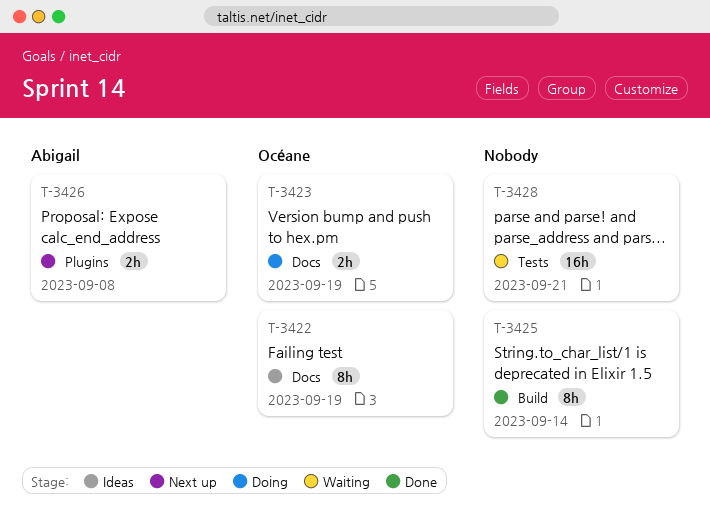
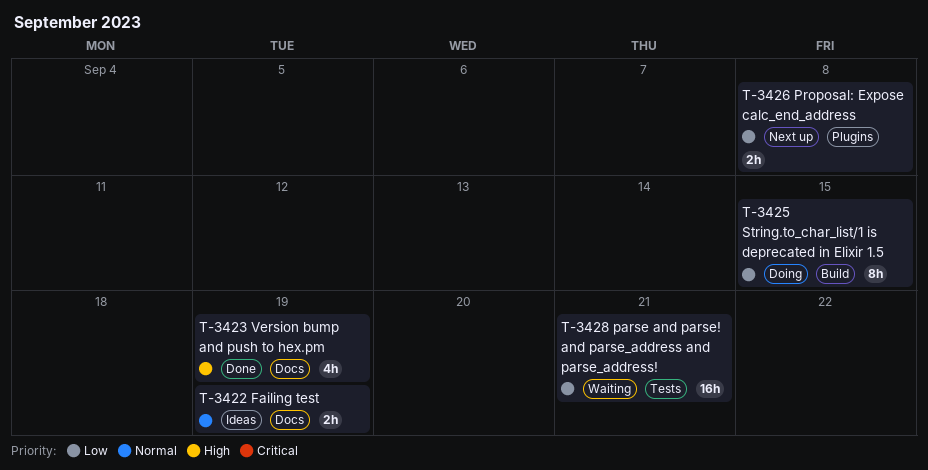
T-3422, estimate: 8h -> 2h
T-3423, status: Doing -> Done
T-3423, estimate: 2h -> 4h
T-3425, status: Done -> Doing
T-3425, due: Sep 14 -> Sep 15

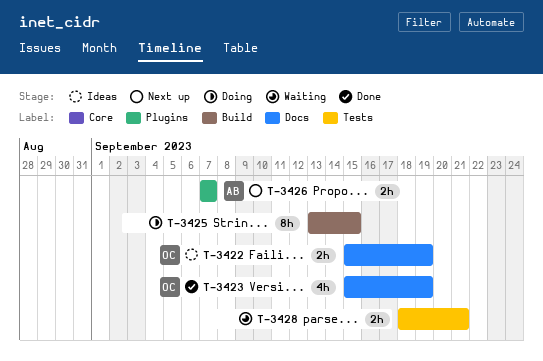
T-3426, due: Sep 8 -> Sep 7
T-3428, estimate: 16h -> 2h

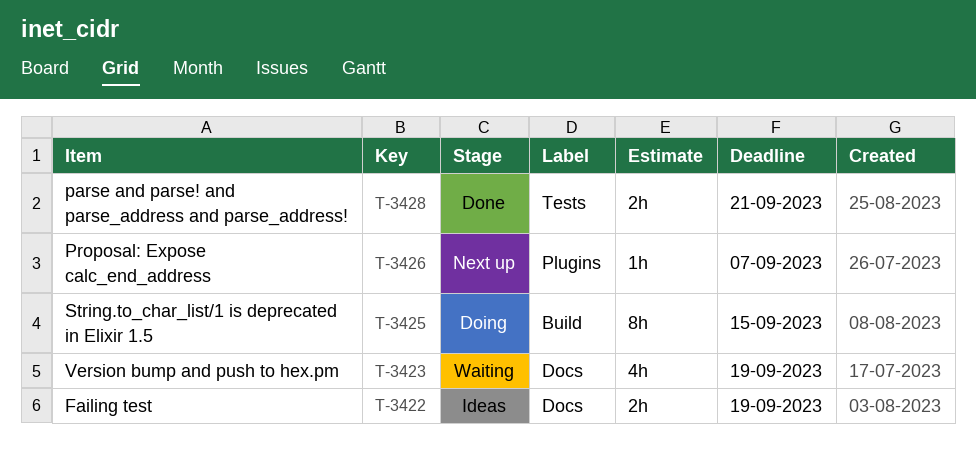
T-3423, status: Done -> Waiting
T-3426, estimate: 2h -> 1h
T-3428, status: Waiting -> Done

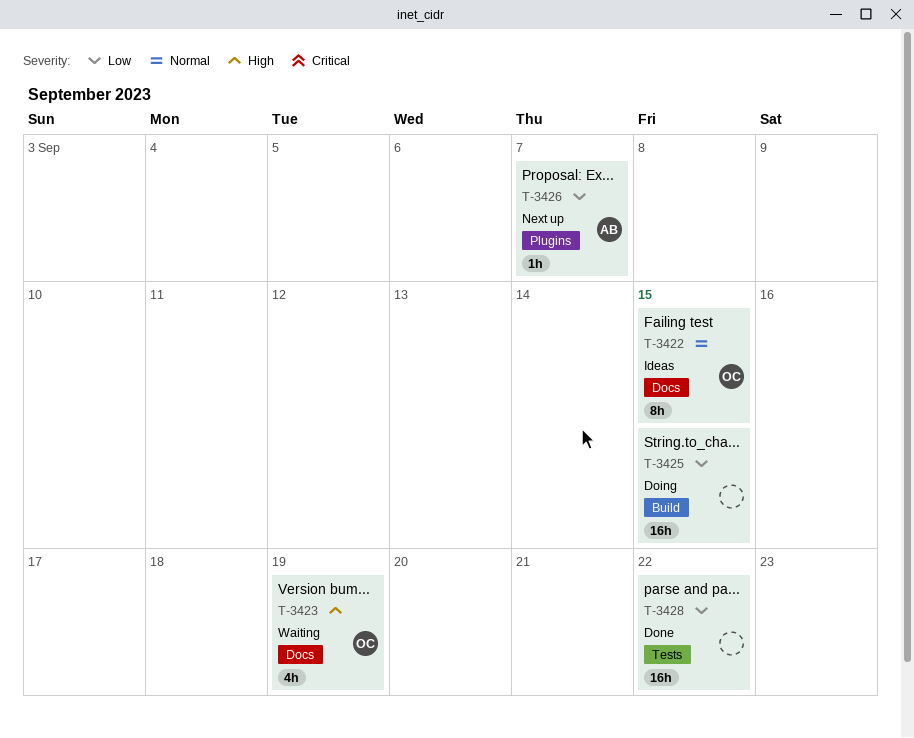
T-3422, estimate: 2h -> 8h
T-3422, due: Sep 19 -> Sep 15
T-3425, estimate: 8h -> 16h
T-3428, estimate: 2h -> 16h
T-3428, due: Sep 21 -> Sep 22

